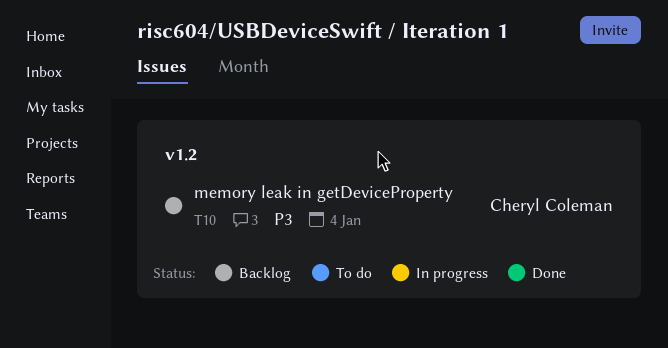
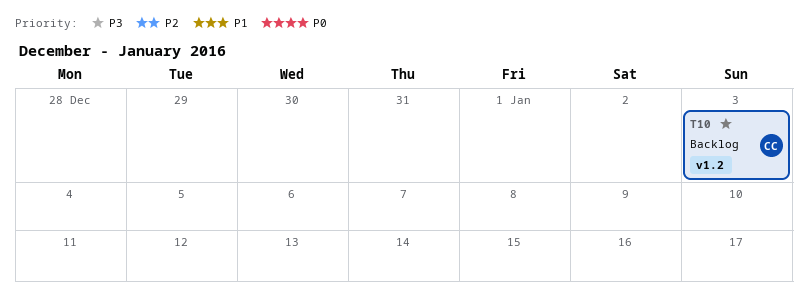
T10, due: Jan 4 -> Jan 3

